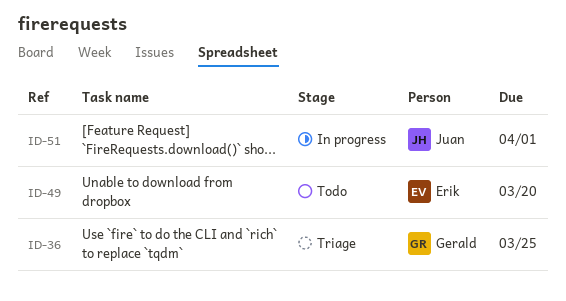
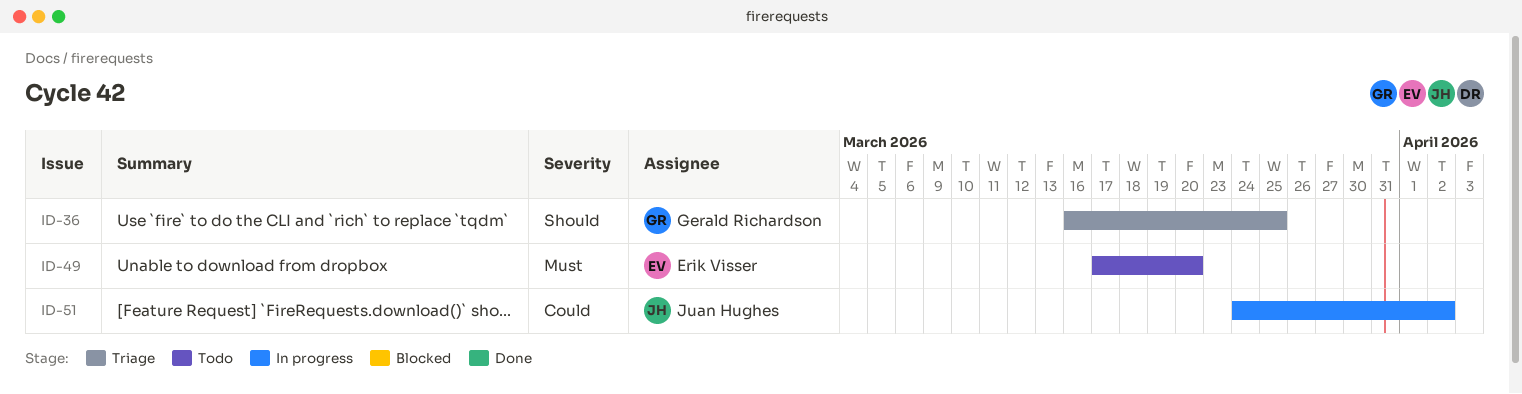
ID-51, due: Apr 1 -> Apr 2

